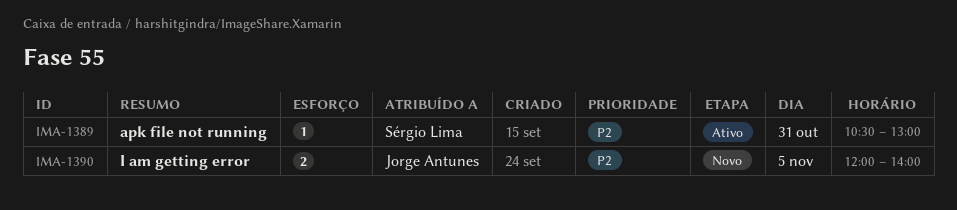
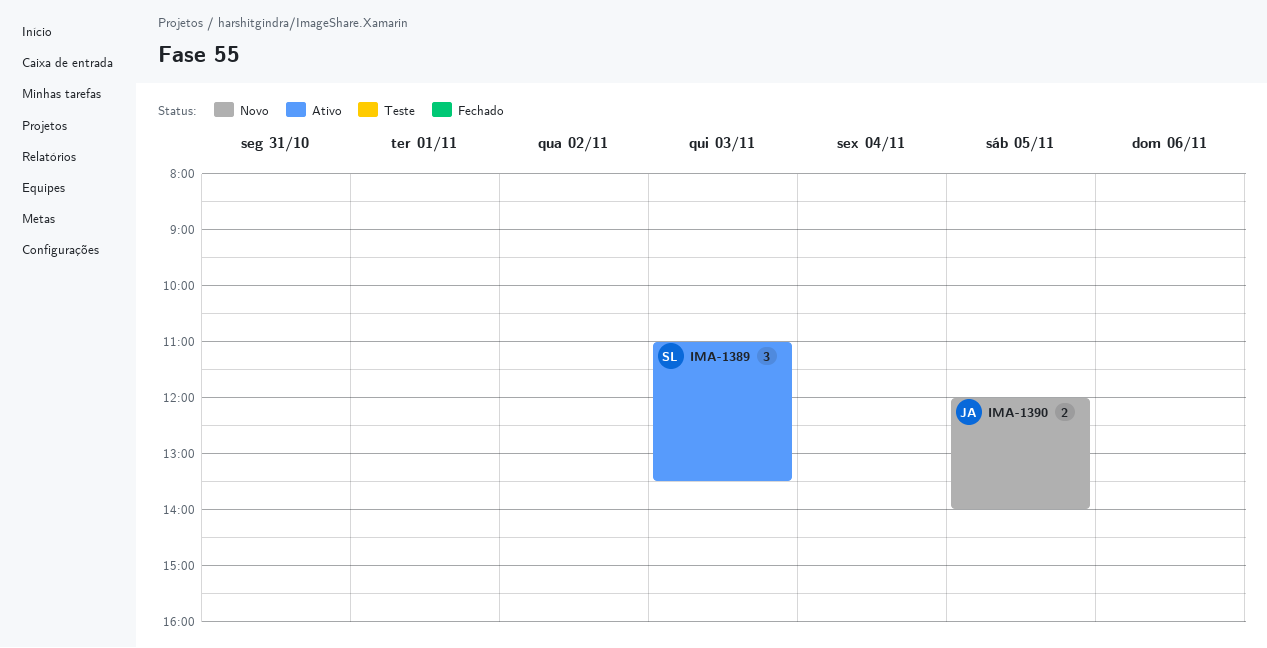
IMA-1389, estimate: 1 -> 3
IMA-1389, day: Oct 31 -> Nov 3
IMA-1389, begins: 10:30 -> 11:00
IMA-1389, ends: 13:00 -> 13:30

